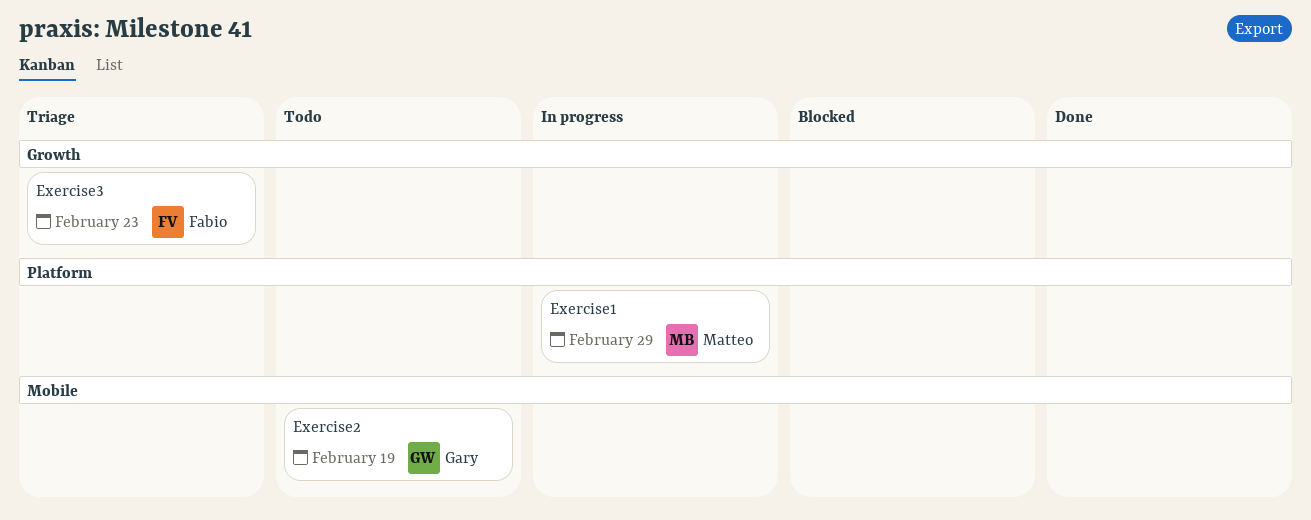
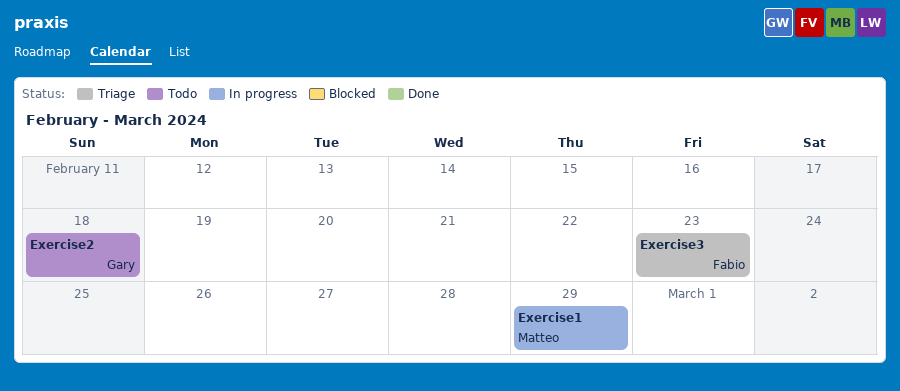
Exercise2, due: Feb 19 -> Feb 18

